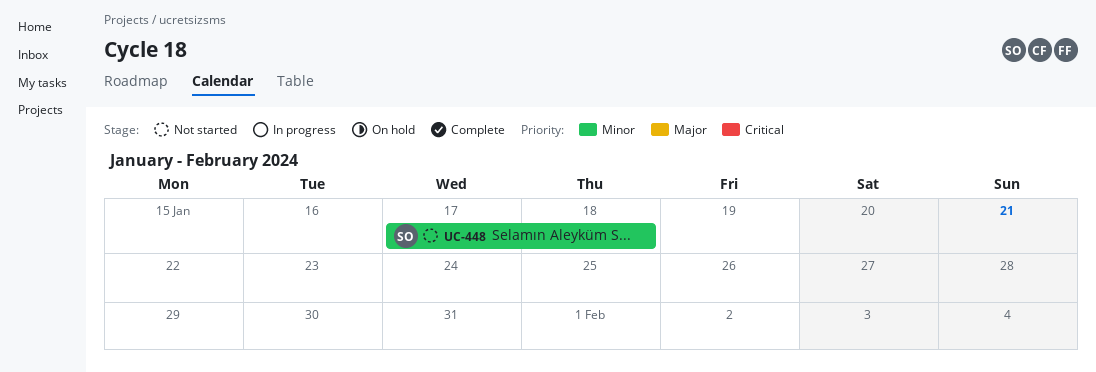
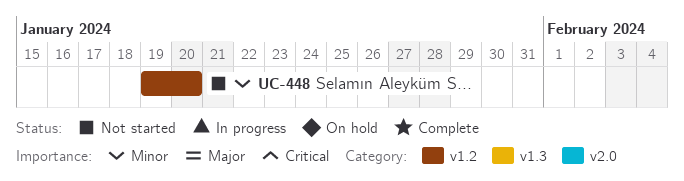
UC-448, start: Jan 17 -> Jan 19
UC-448, due: Jan 18 -> Jan 20

